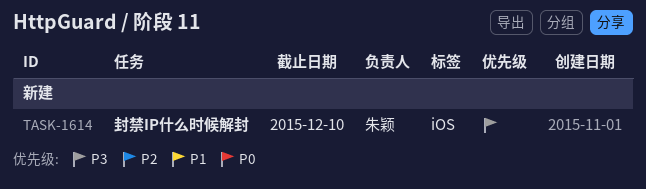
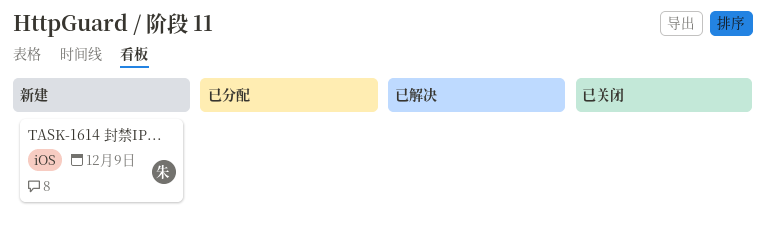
TASK-1614, due: Dec 10 -> Dec 9

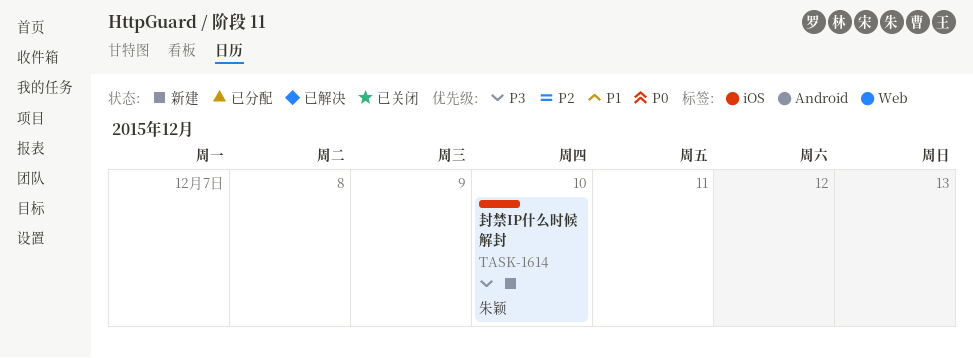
TASK-1614, due: Dec 9 -> Dec 10

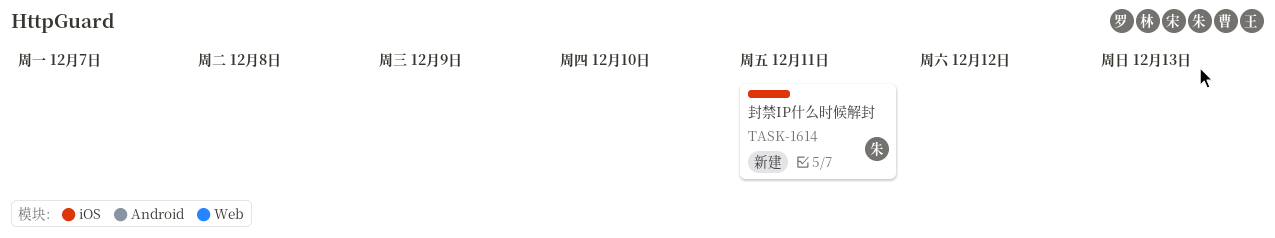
TASK-1614, due: Dec 10 -> Dec 11

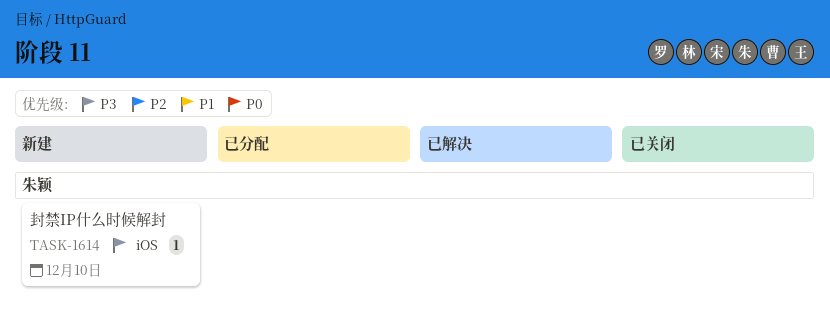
TASK-1614, due: Dec 11 -> Dec 10

